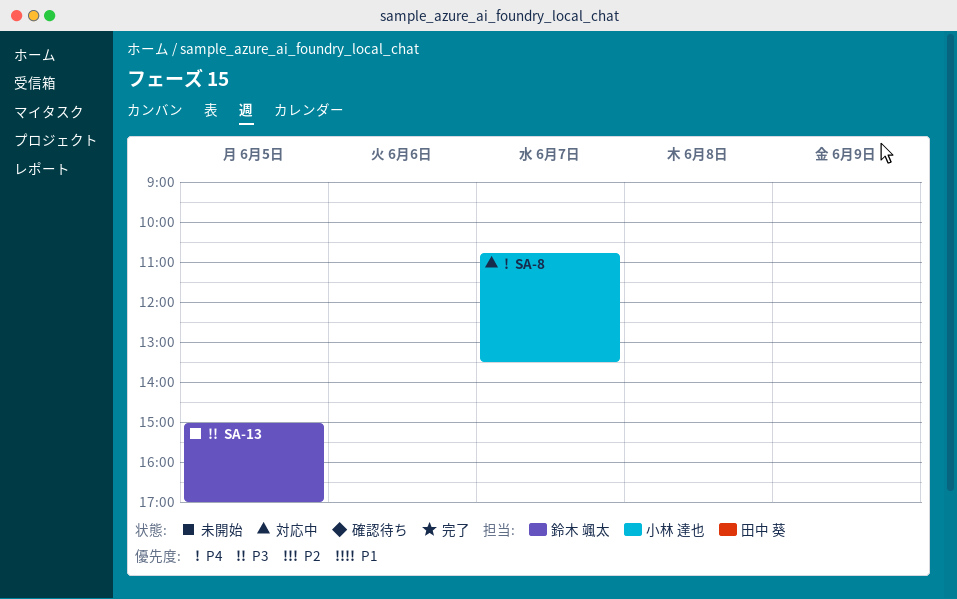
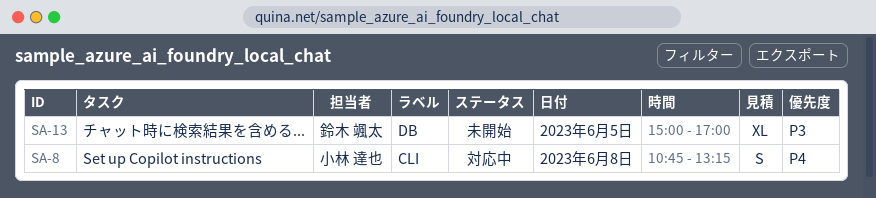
SA-8, day: Jun 7 -> Jun 8
SA-8, ends: 13:30 -> 13:15

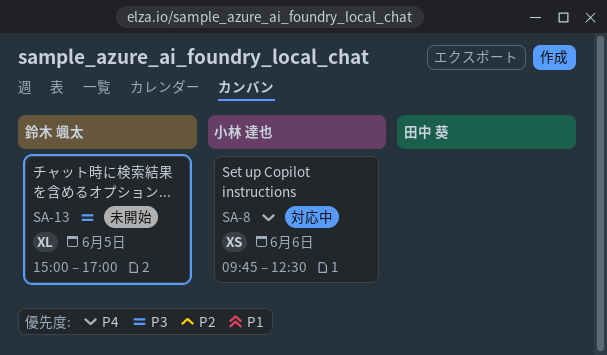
SA-8, estimate: S -> XS
SA-8, day: Jun 8 -> Jun 6
SA-8, begins: 10:45 -> 09:45
SA-8, ends: 13:15 -> 12:30

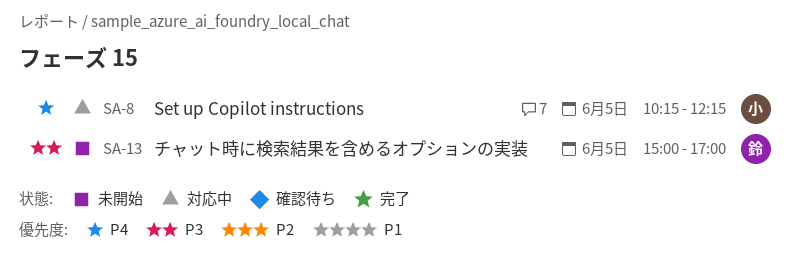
SA-8, day: Jun 6 -> Jun 5
SA-8, begins: 09:45 -> 10:15
SA-8, ends: 12:30 -> 12:15

